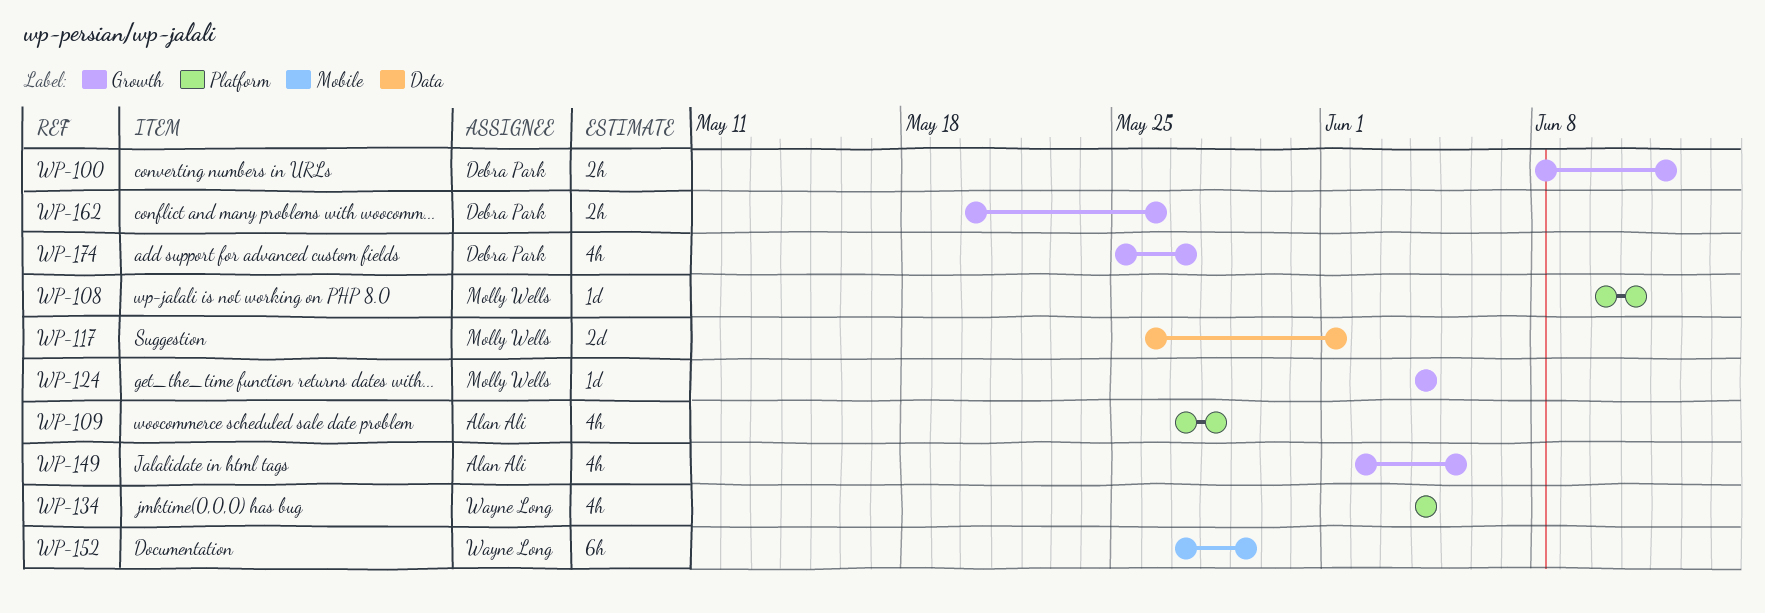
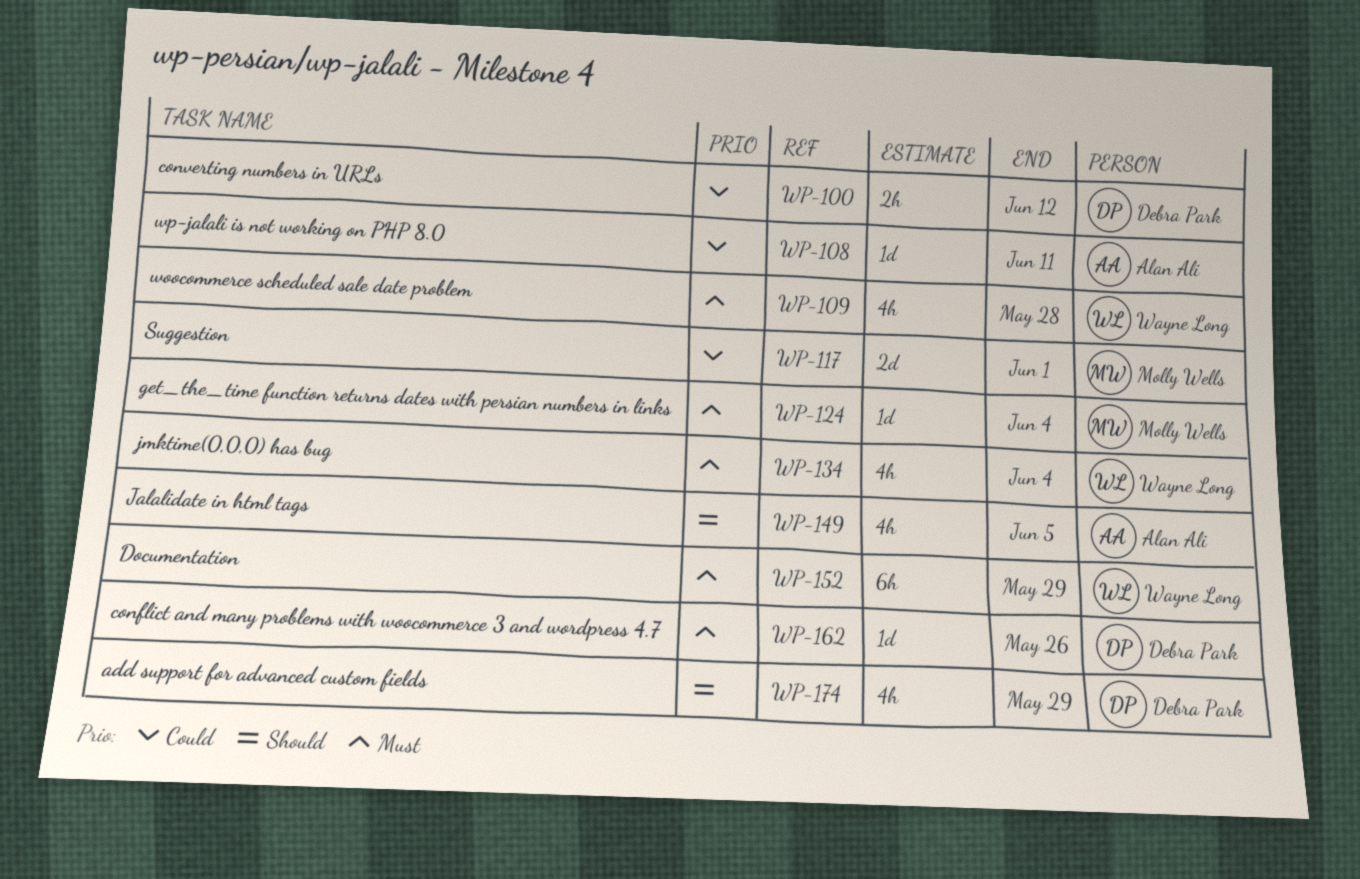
WP-108, owner: Molly Wells -> Alan Ali
WP-109, owner: Alan Ali -> Wayne Long
WP-162, estimate: 2h -> 1d
WP-174, due: May 27 -> May 29

